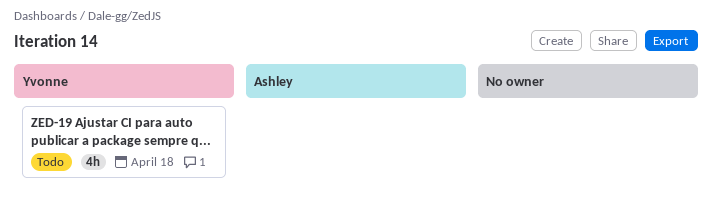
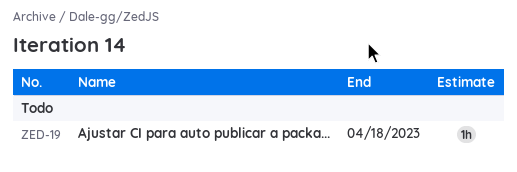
ZED-19, estimate: 4h -> 1h

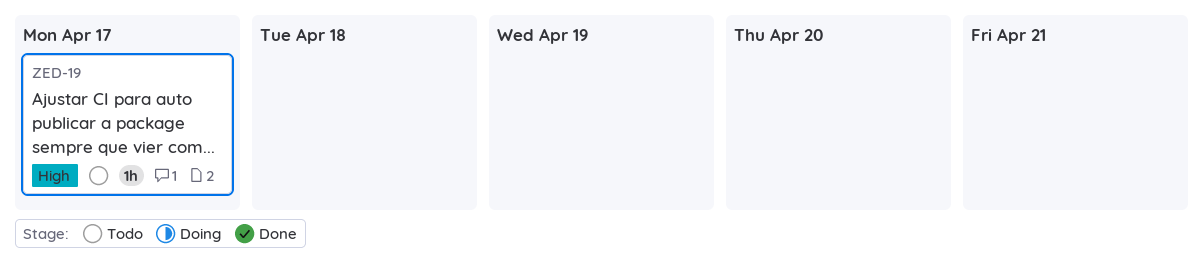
ZED-19, due: Apr 18 -> Apr 17

